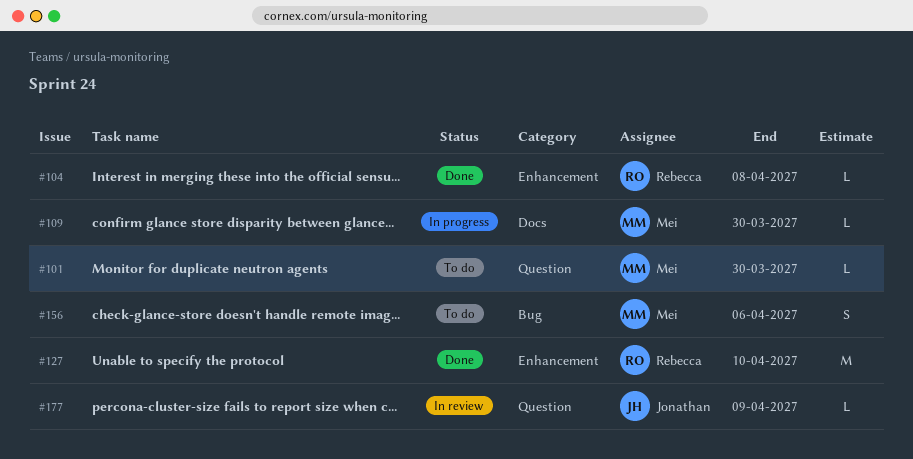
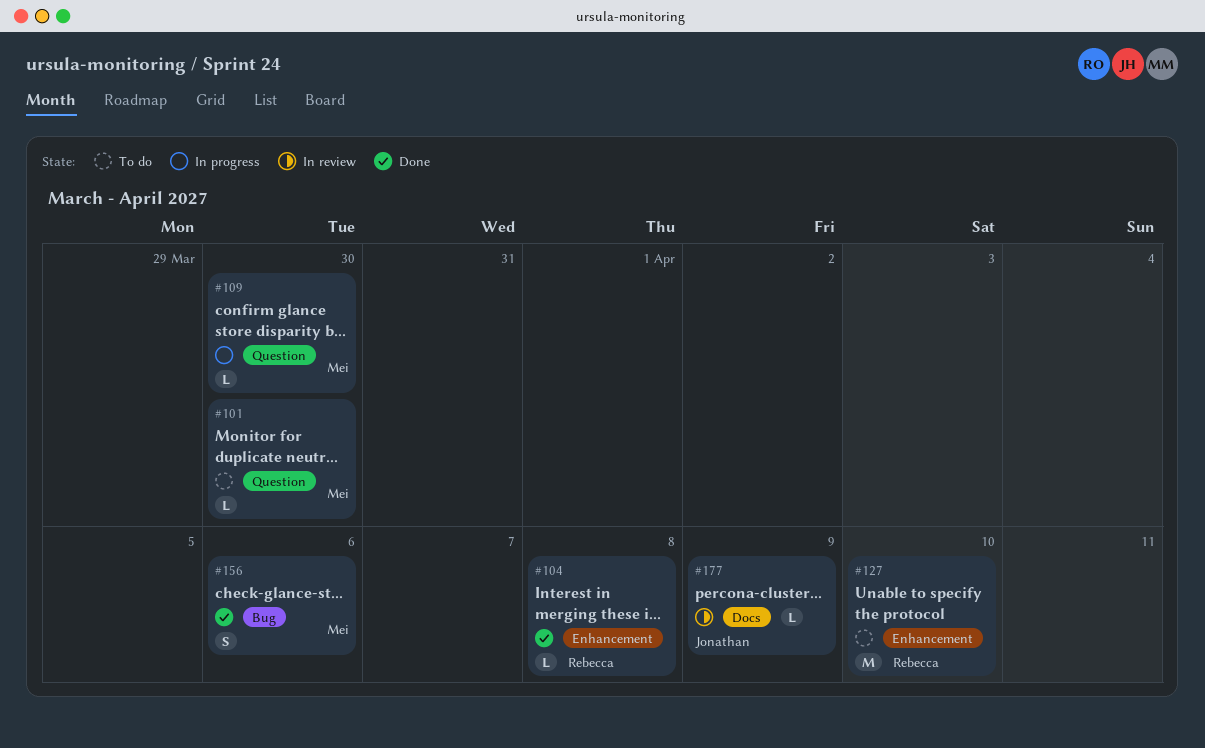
#109, label: Docs -> Question
#127, status: Done -> To do
#156, status: To do -> Done
#177, label: Question -> Docs

